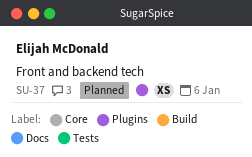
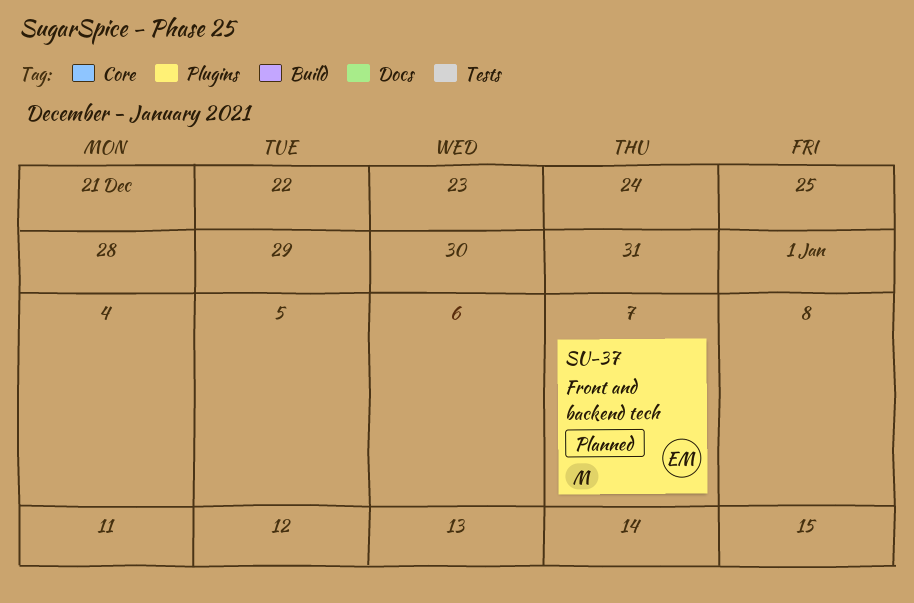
SU-37, estimate: XS -> M
SU-37, due: Jan 6 -> Jan 7

